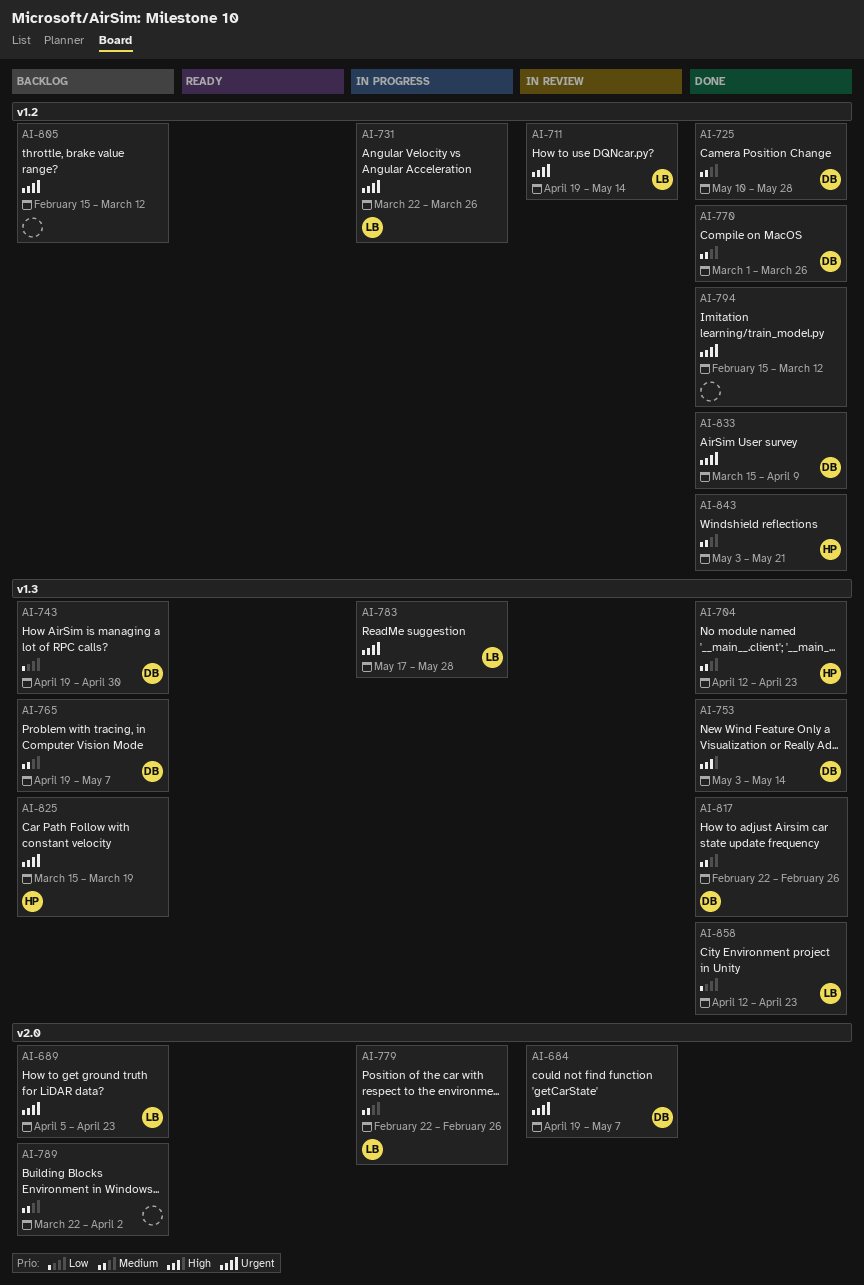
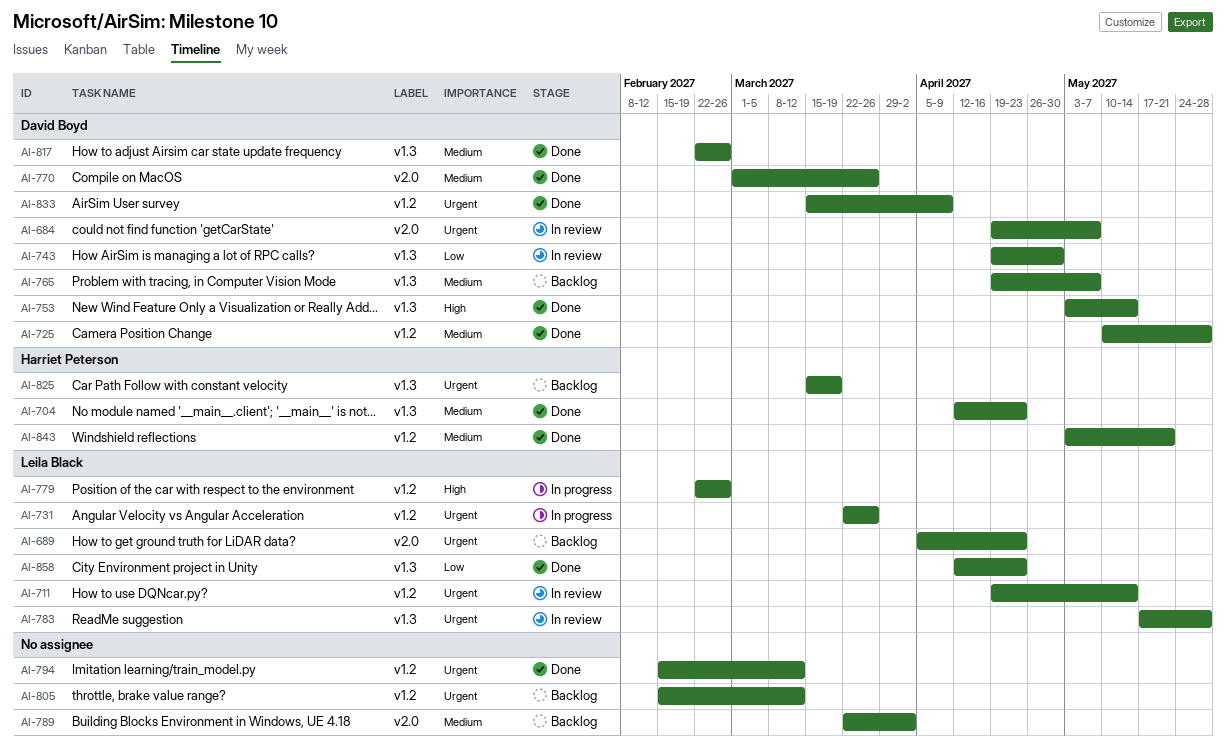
AI-743, status: Backlog -> In review
AI-770, label: v1.2 -> v2.0
AI-779, priority: Medium -> High
AI-779, label: v2.0 -> v1.2
AI-783, status: In progress -> In review

